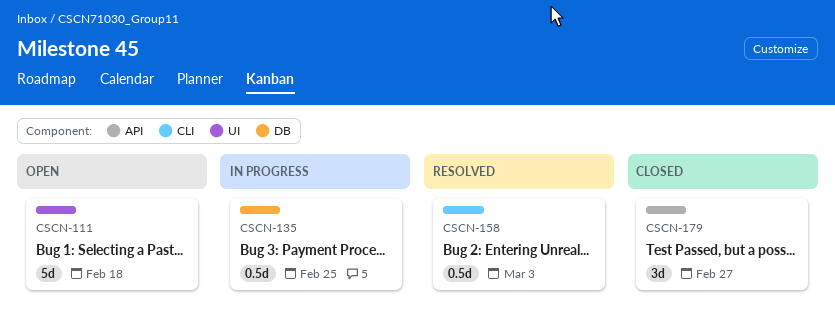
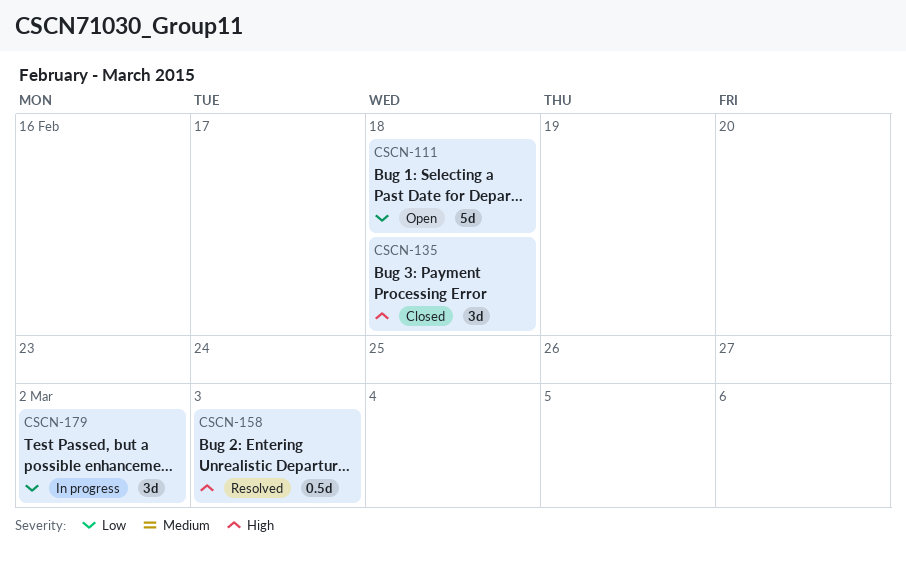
CSCN-135, status: In progress -> Closed
CSCN-135, estimate: 0.5d -> 3d
CSCN-135, due: Feb 25 -> Feb 18
CSCN-179, status: Closed -> In progress
CSCN-179, due: Feb 27 -> Mar 2

